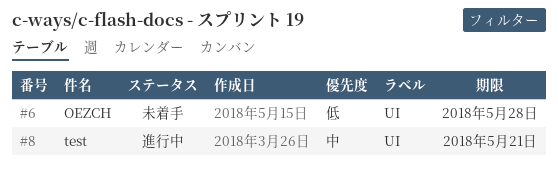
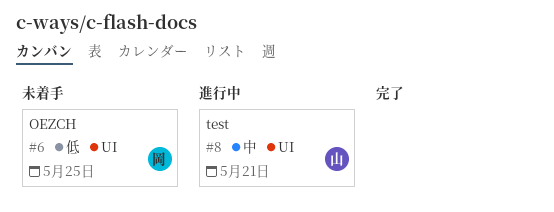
#6, due: May 28 -> May 25

